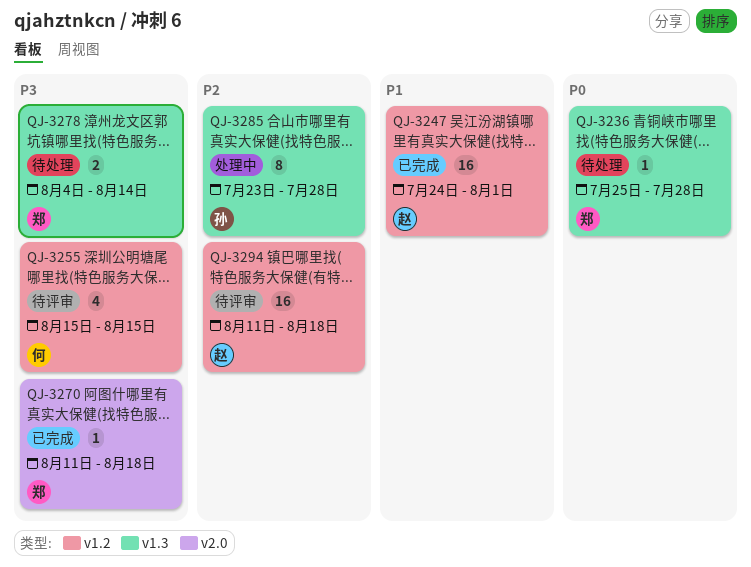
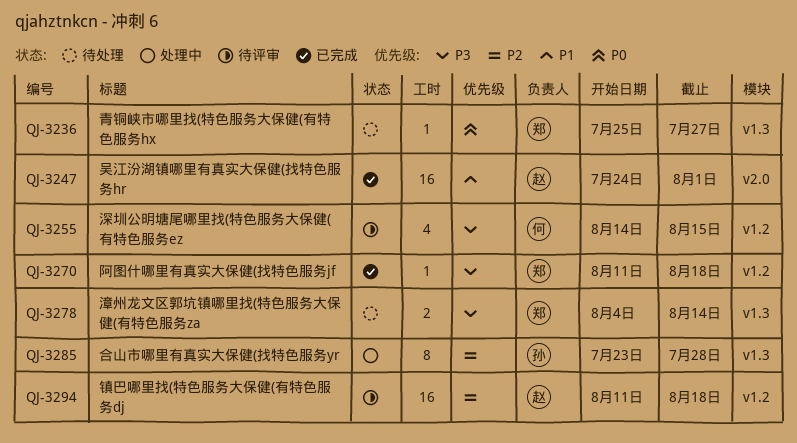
QJ-3236, due: Jul 28 -> Jul 27
QJ-3247, label: v1.2 -> v2.0
QJ-3255, start: Aug 15 -> Aug 14
QJ-3270, label: v2.0 -> v1.2

